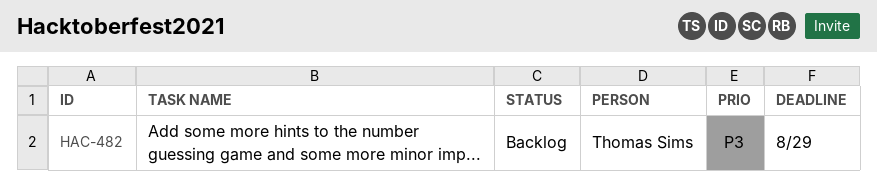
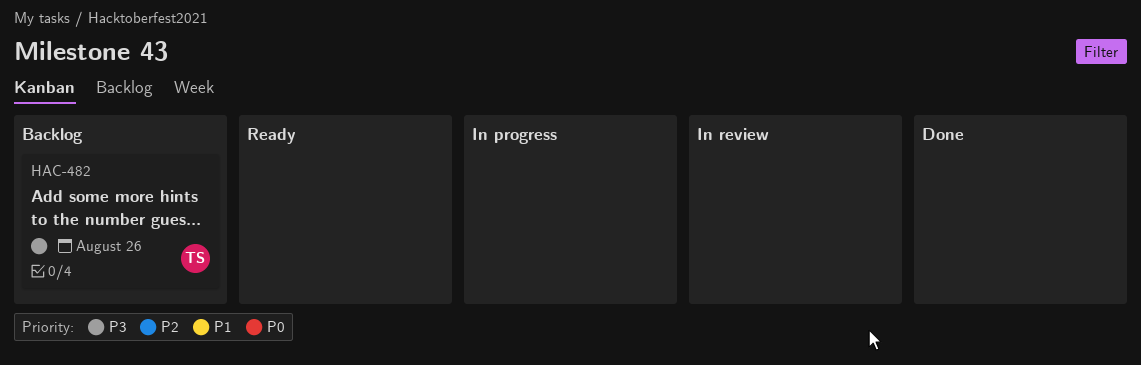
HAC-482, due: Aug 29 -> Aug 26

